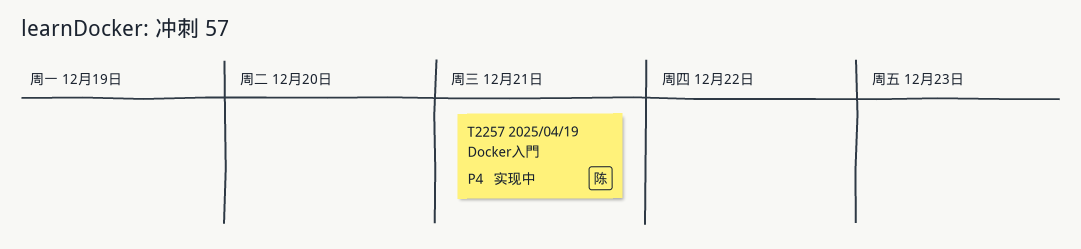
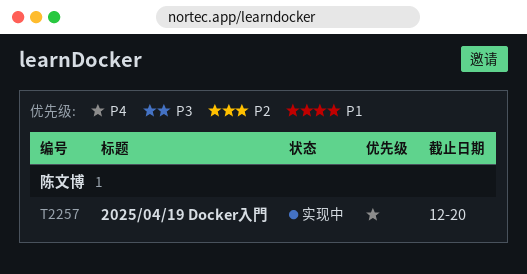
T2257, due: Dec 21 -> Dec 20

